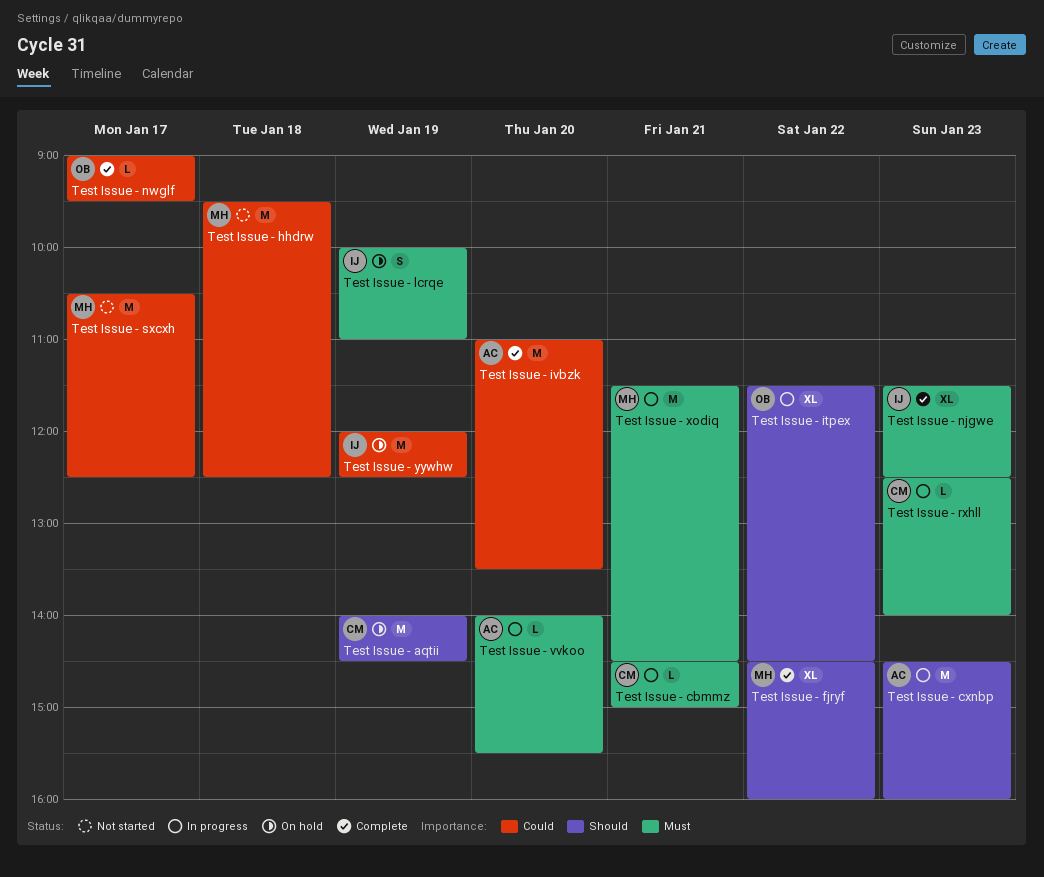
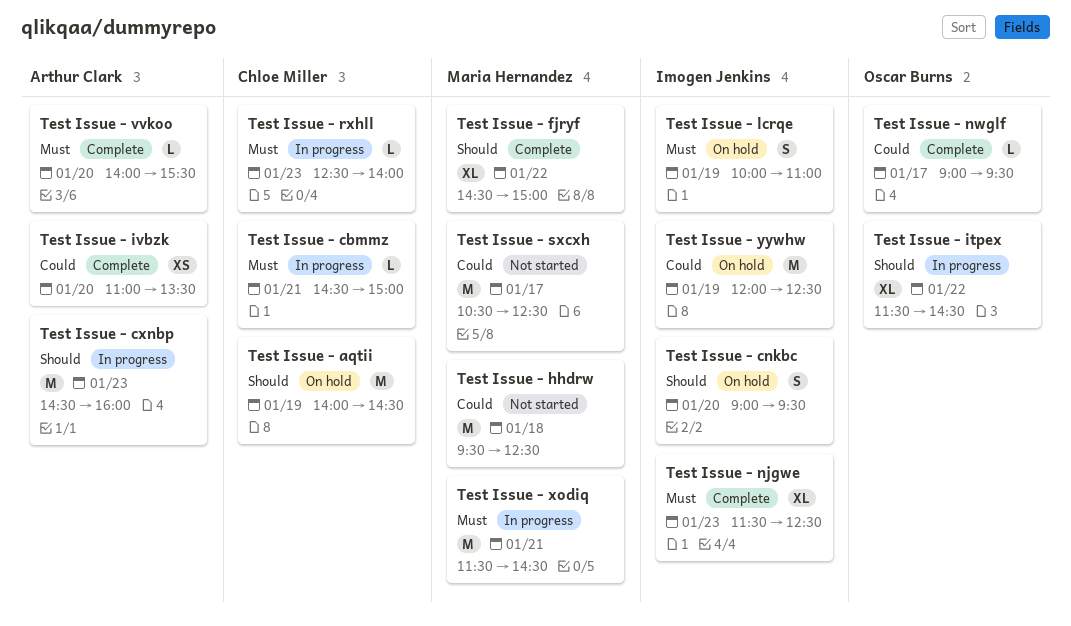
Test Issue - cnkbc: none -> present
Test Issue - fjryf, ends: 16:00 -> 15:00
Test Issue - ivbzk, estimate: M -> XS
Test Issue - vvkoo, status: In progress -> Complete

